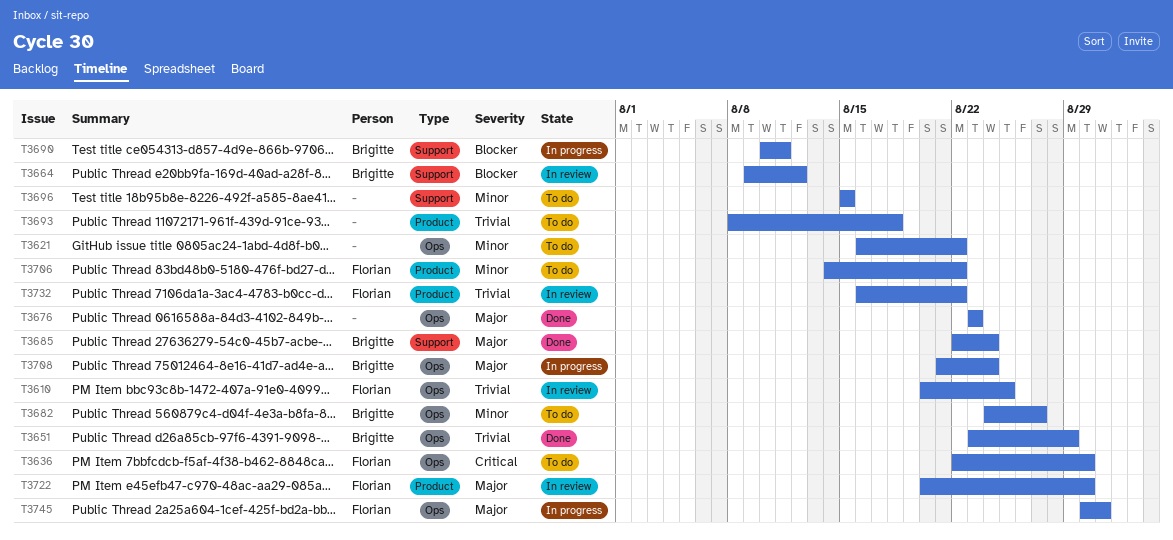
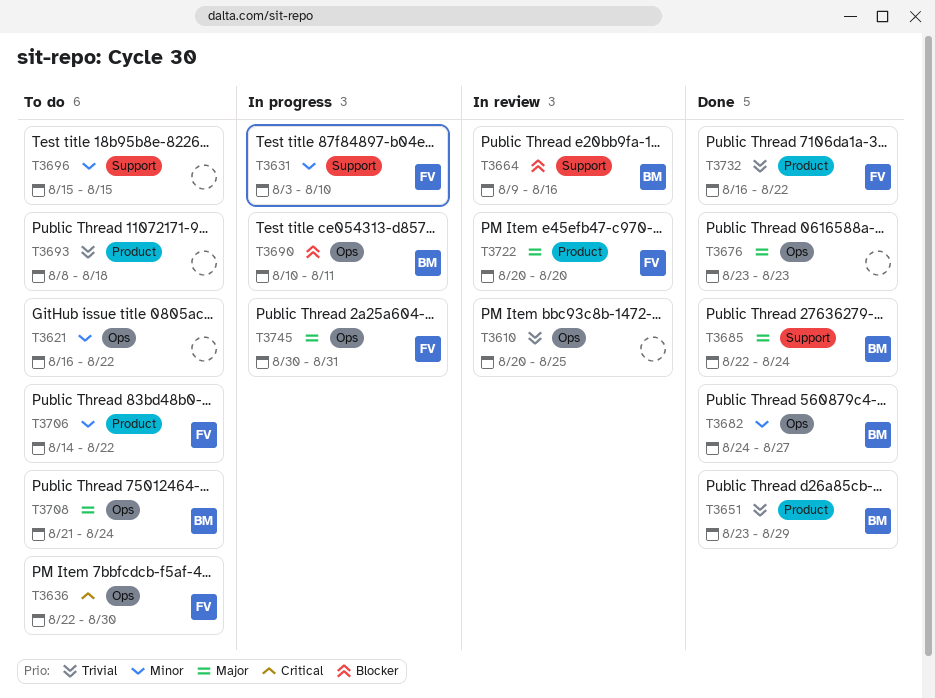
T3610, owner: Florian -> none
T3631: none -> present
T3651, label: Ops -> Product
T3664, due: Aug 12 -> Aug 16
T3682, status: To do -> Done
T3690, label: Support -> Ops
T3708, status: In progress -> To do
T3722, due: Aug 30 -> Aug 20
T3732, status: In review -> Done

